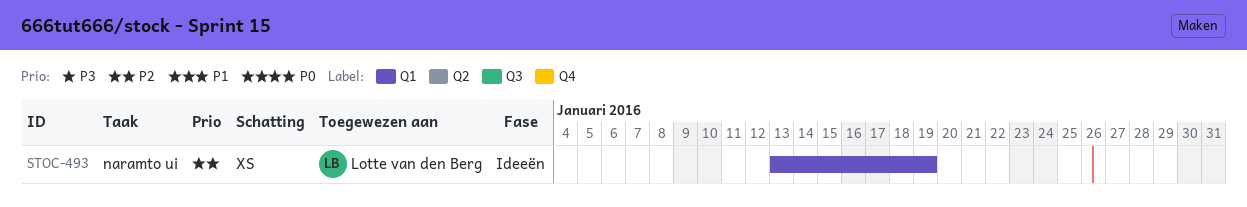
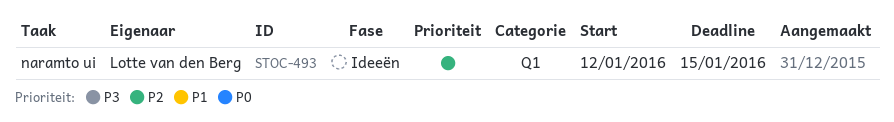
STOC-493, start: Jan 13 -> Jan 12
STOC-493, due: Jan 19 -> Jan 15

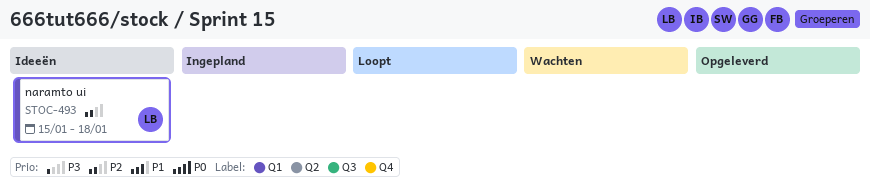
STOC-493, start: Jan 12 -> Jan 15
STOC-493, due: Jan 15 -> Jan 18

